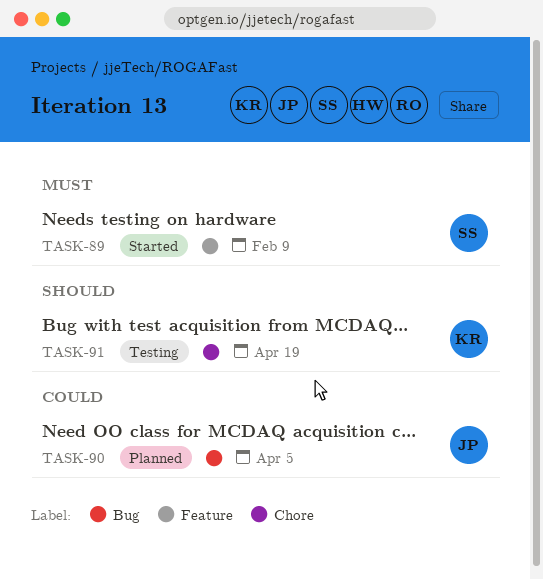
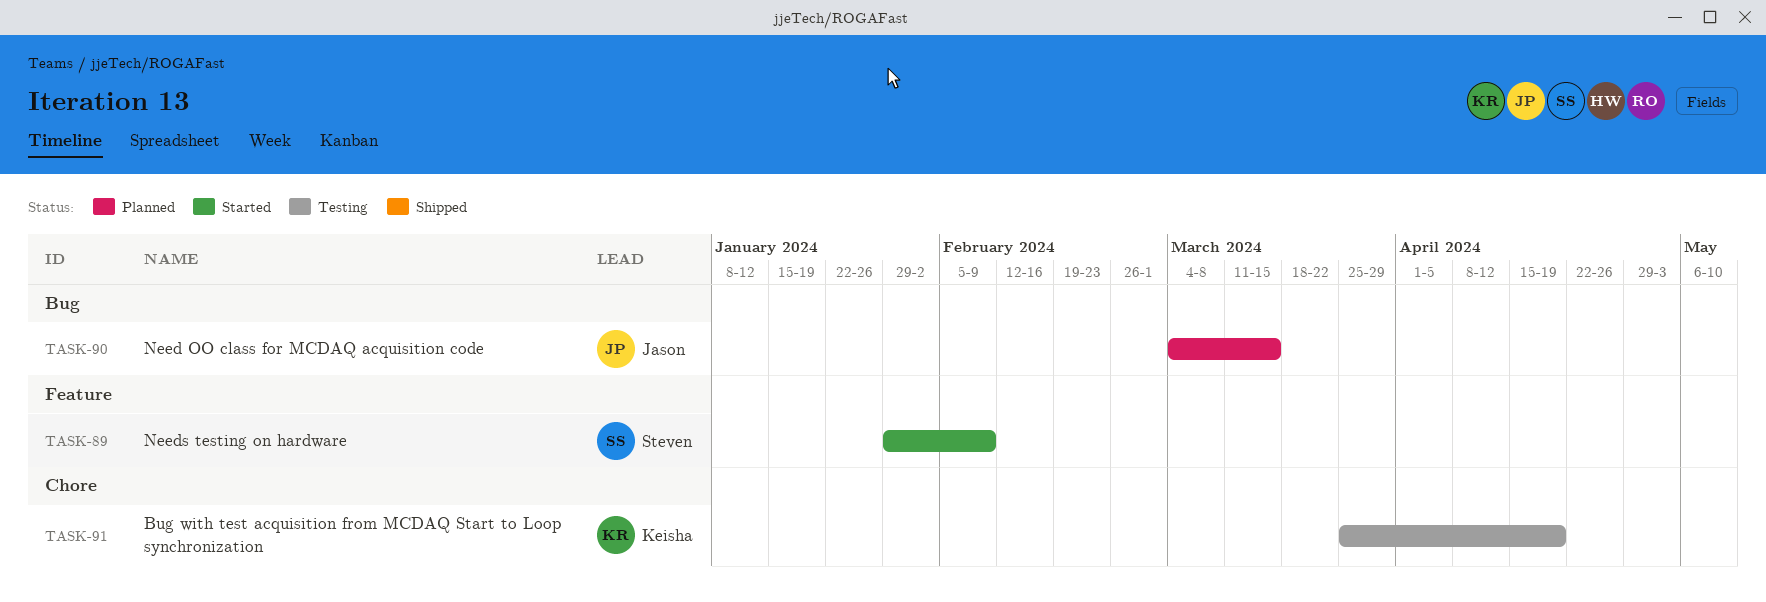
TASK-90, due: Apr 5 -> Mar 15

